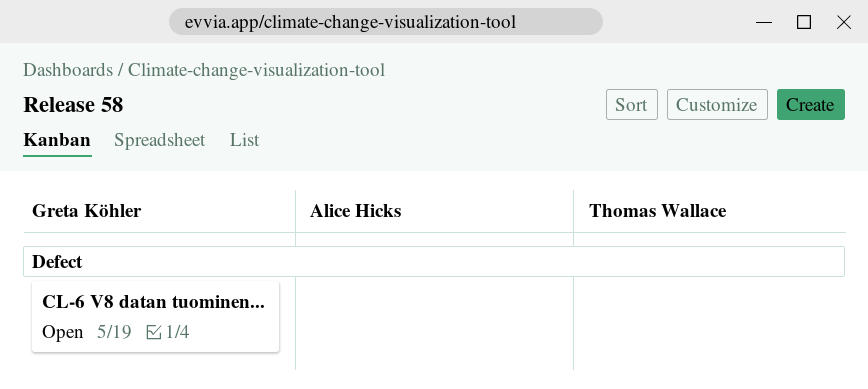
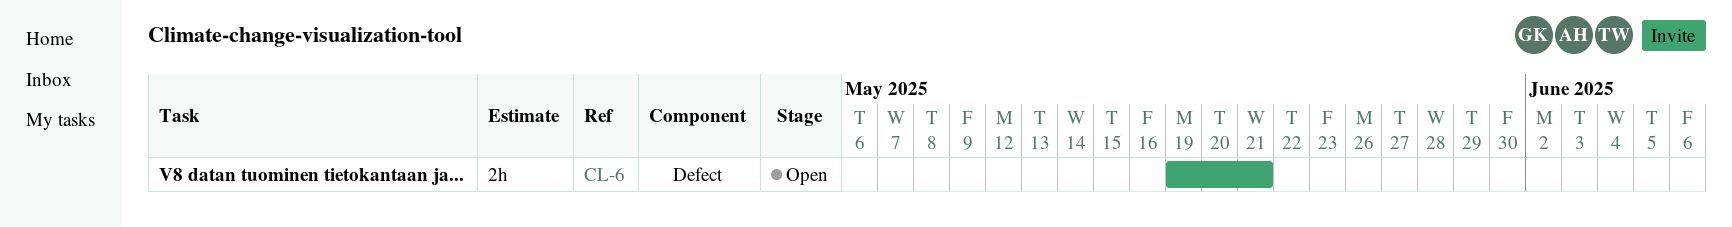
CL-6, due: May 19 -> May 21

